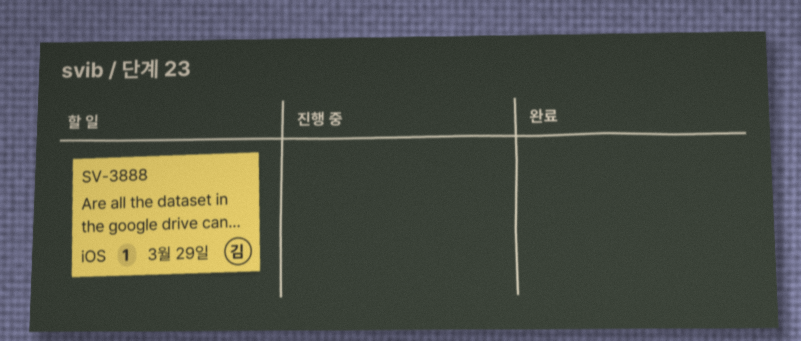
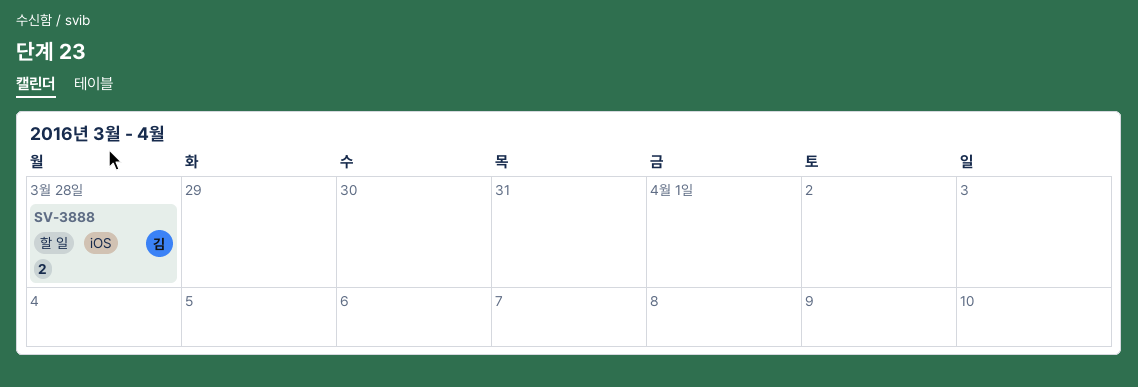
SV-3888, estimate: 1 -> 2
SV-3888, due: Mar 29 -> Mar 28

